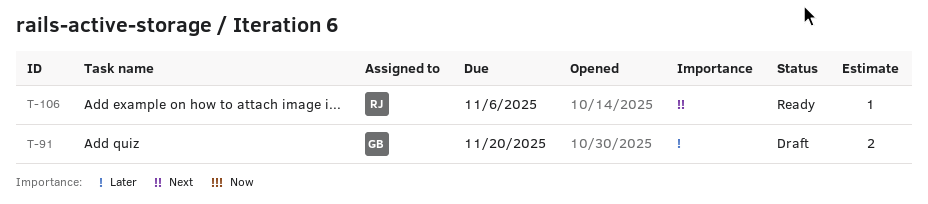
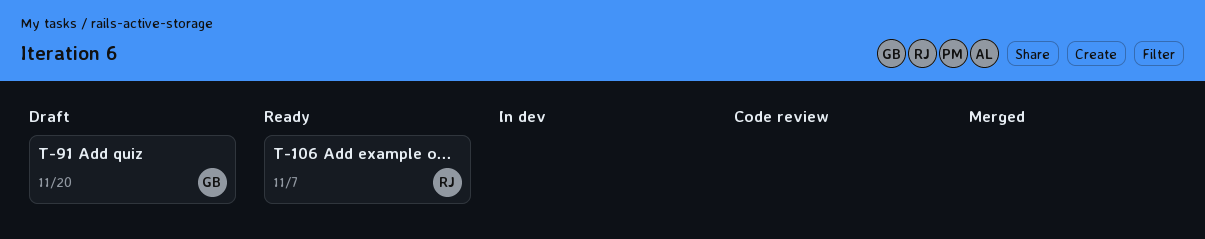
T-106, due: Nov 6 -> Nov 7

